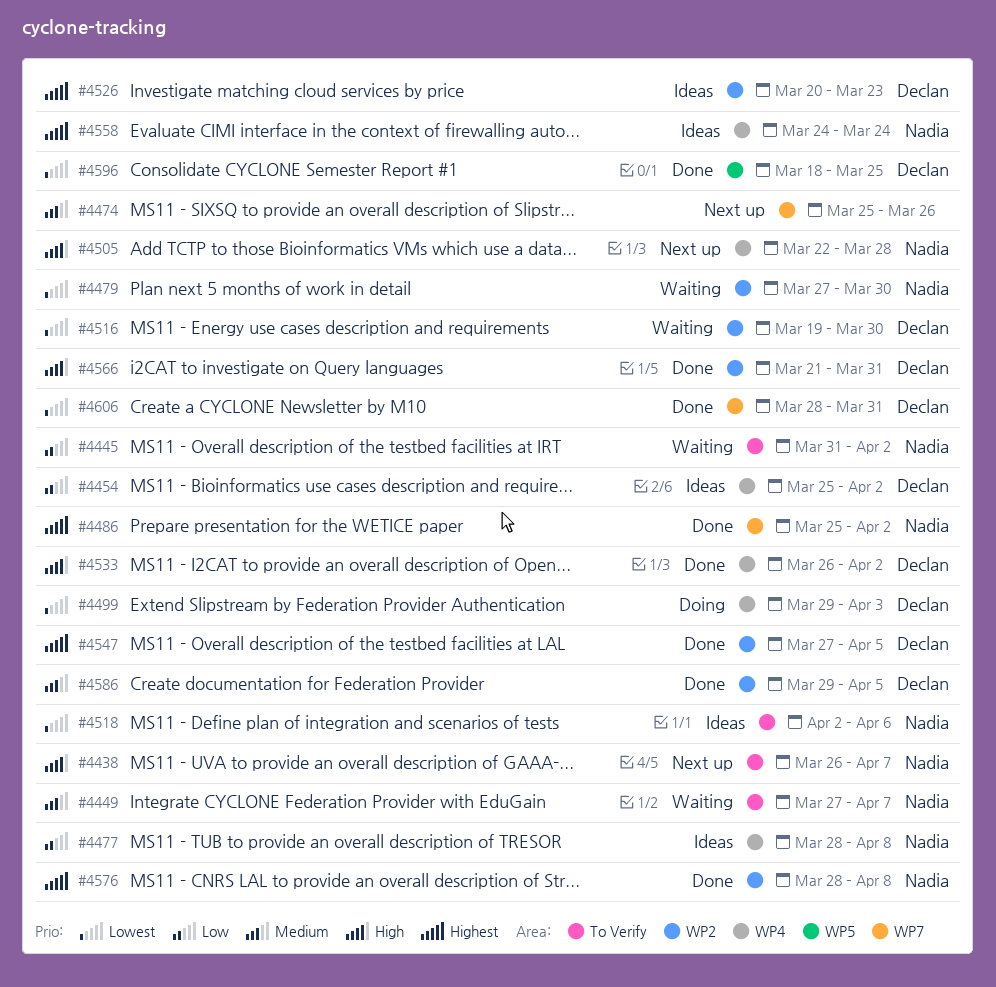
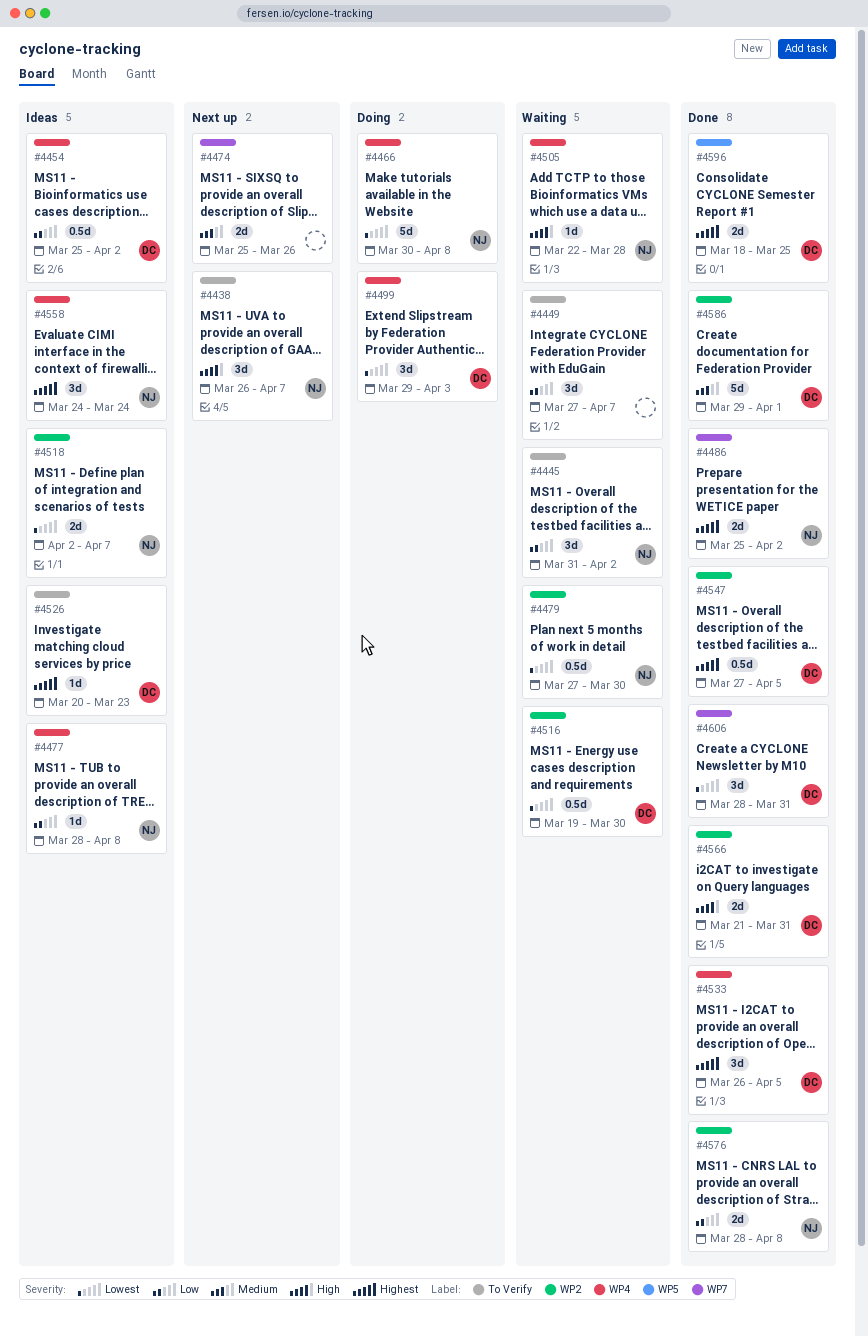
#4449, owner: Nadia -> none
#4449, priority: Medium -> Low
#4466: none -> present
#4505, status: Next up -> Waiting
#4518, label: To Verify -> WP2
#4518, due: Apr 6 -> Apr 7
#4526, label: WP2 -> To Verify
#4533, priority: High -> Highest
#4533, due: Apr 2 -> Apr 5
#4576, priority: Highest -> Low
#4586, due: Apr 5 -> Apr 1
#4596, priority: Lowest -> Highest

